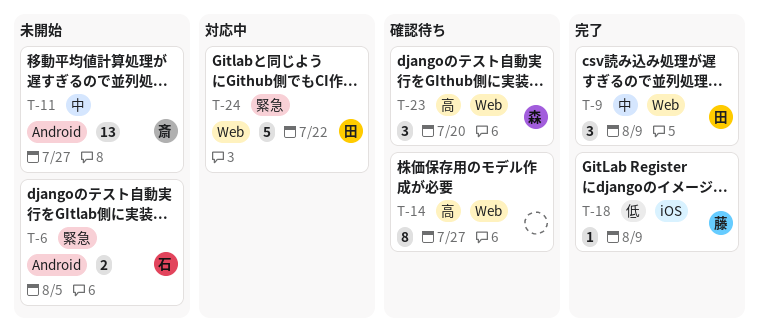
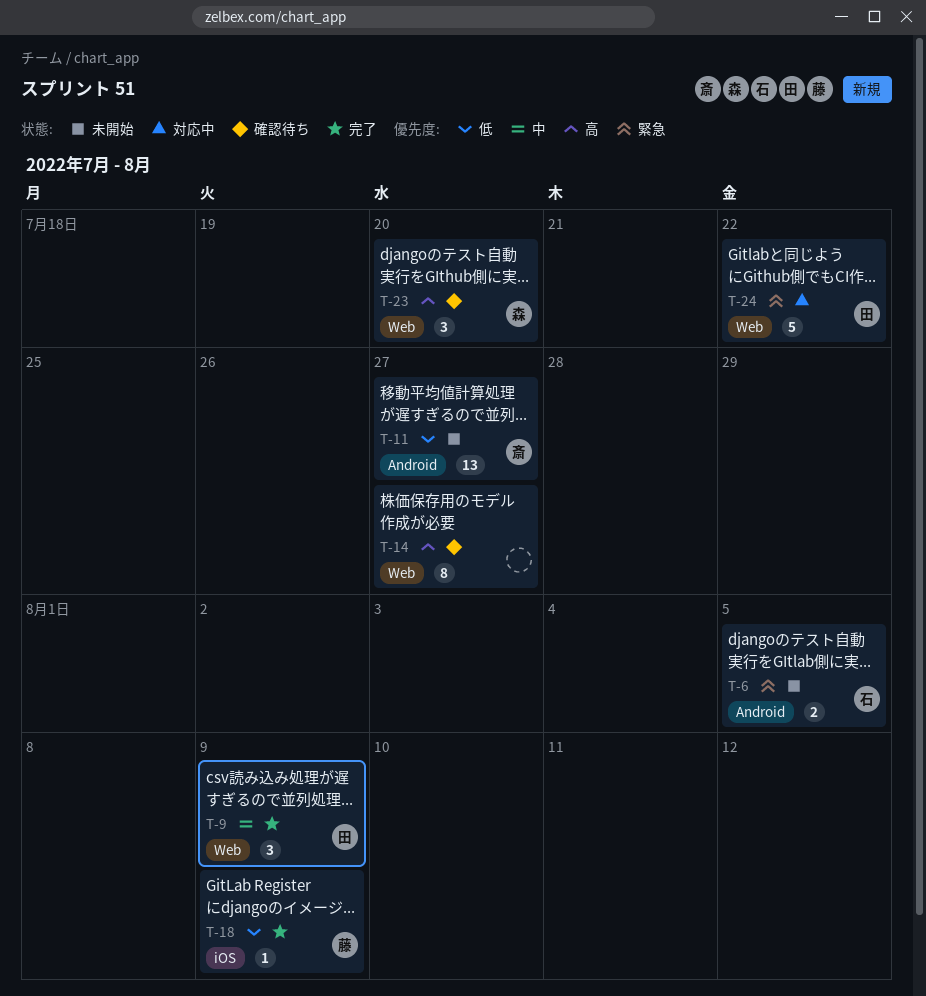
T-11, priority: 中 -> 低

